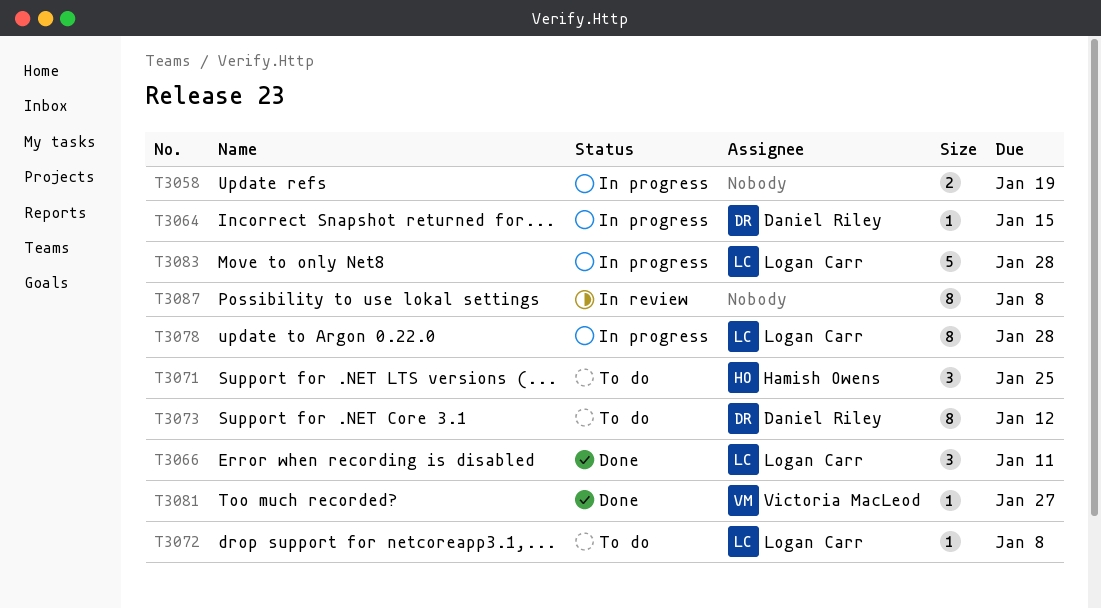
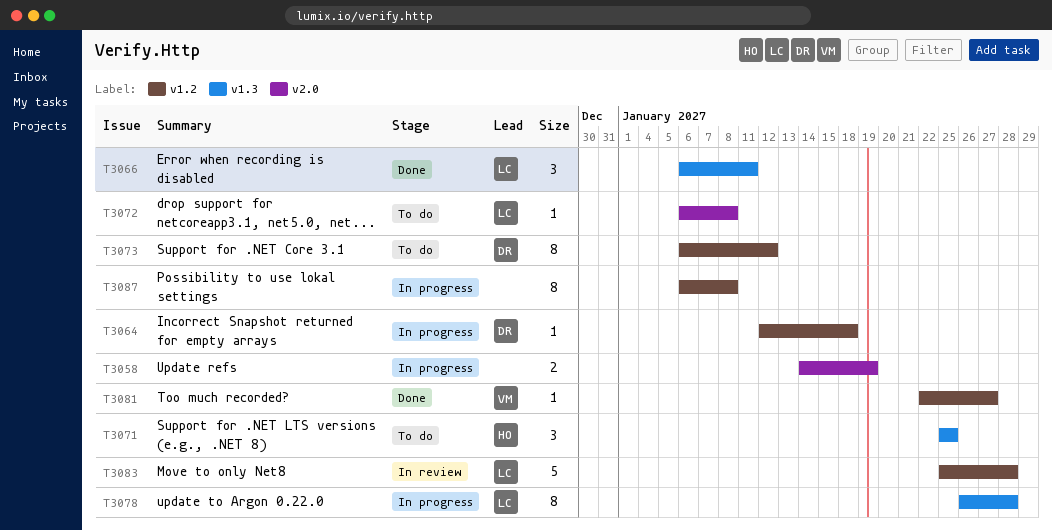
T3064, due: Jan 15 -> Jan 18
T3083, status: In progress -> In review
T3087, status: In review -> In progress

